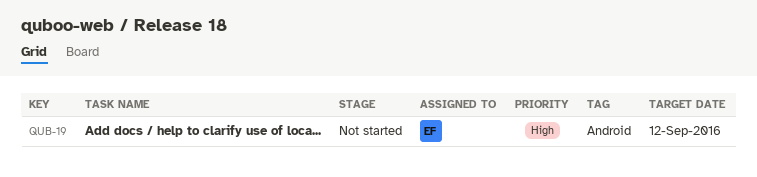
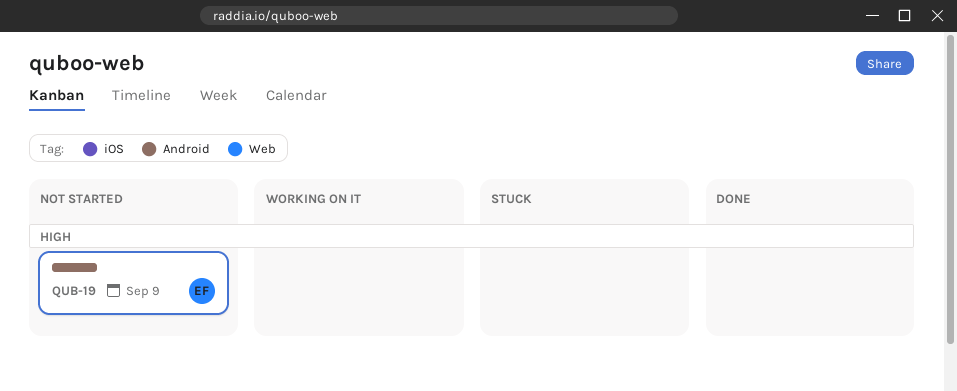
QUB-19, due: Sep 12 -> Sep 9

